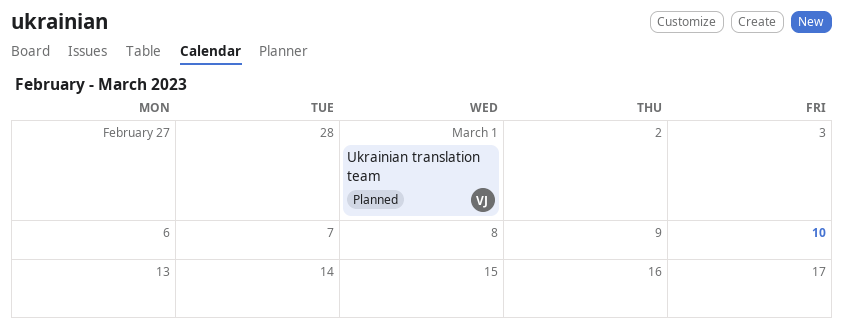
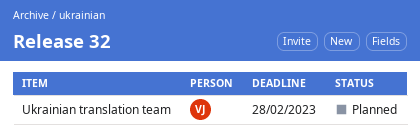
Ukrainian translation team, due: Mar 1 -> Feb 28

